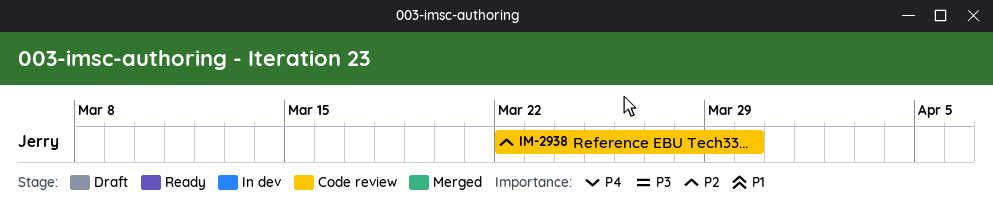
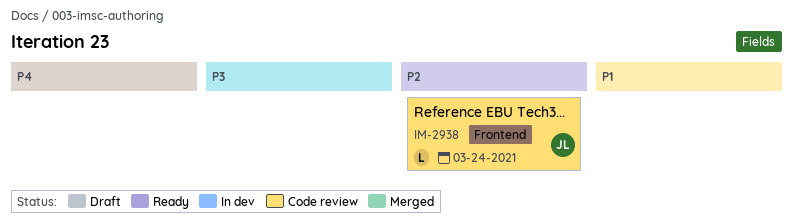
IM-2938, due: Mar 30 -> Mar 24

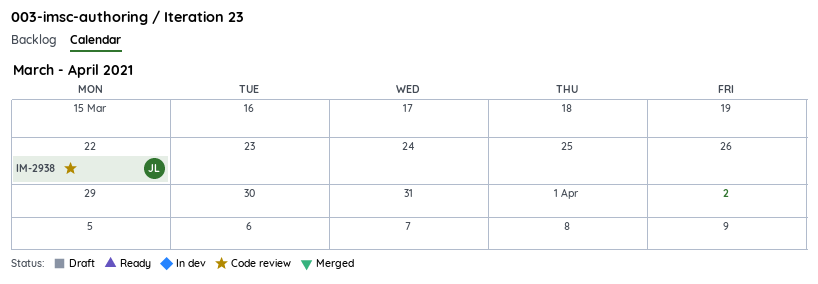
IM-2938, due: Mar 24 -> Mar 22

